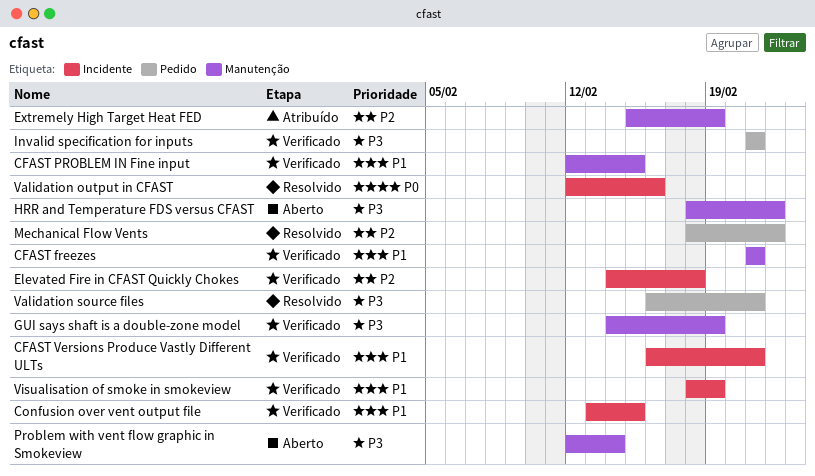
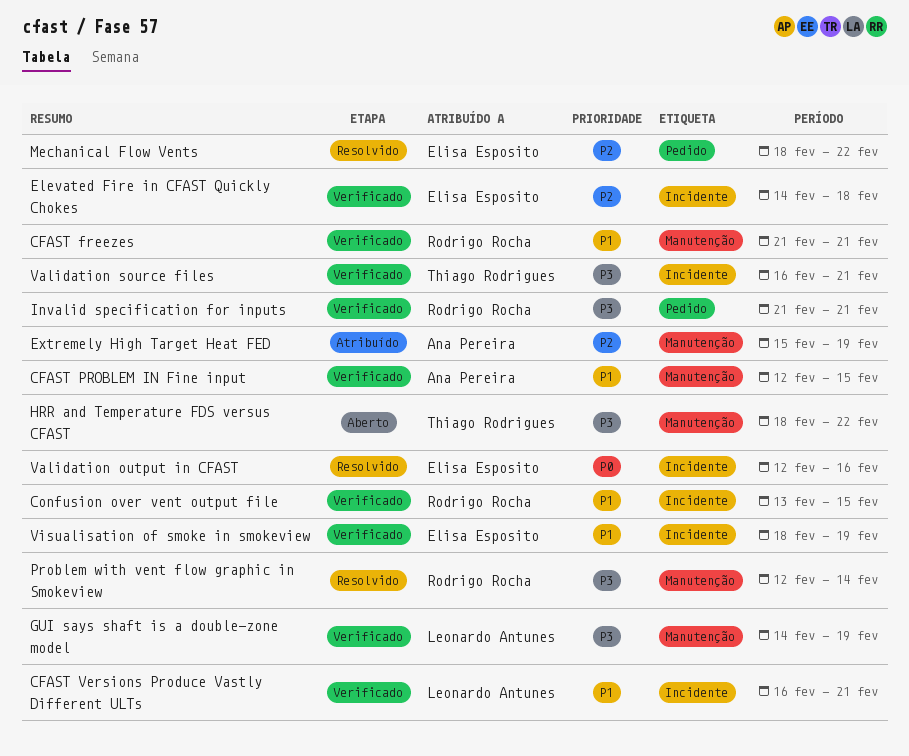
Problem with vent flow graphic in Smokeview, status: Aberto -> Resolvido
Validation source files, status: Resolvido -> Verificado
Validation source files, label: Pedido -> Incidente

